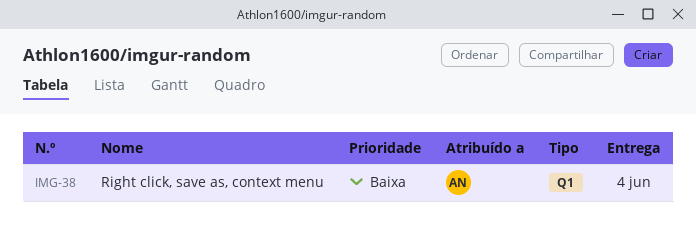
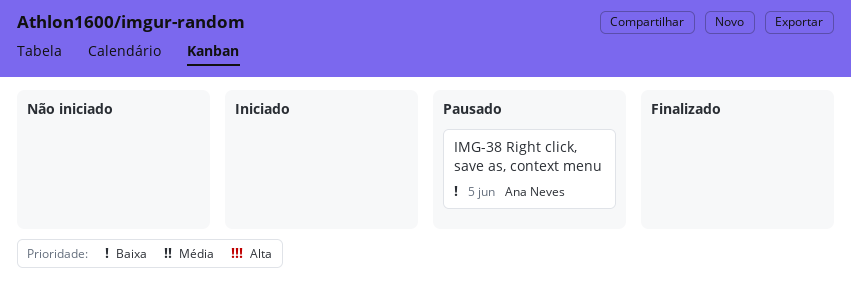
IMG-38, due: Jun 4 -> Jun 5

